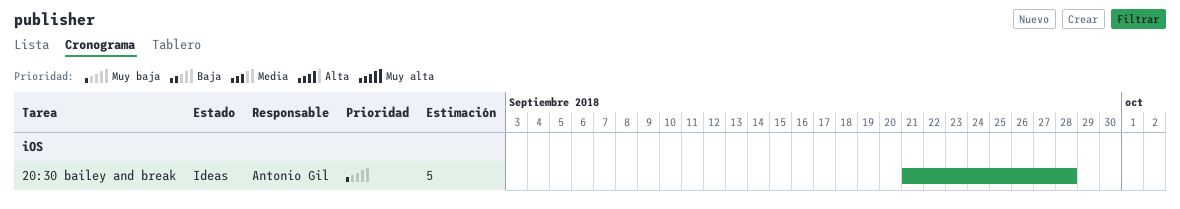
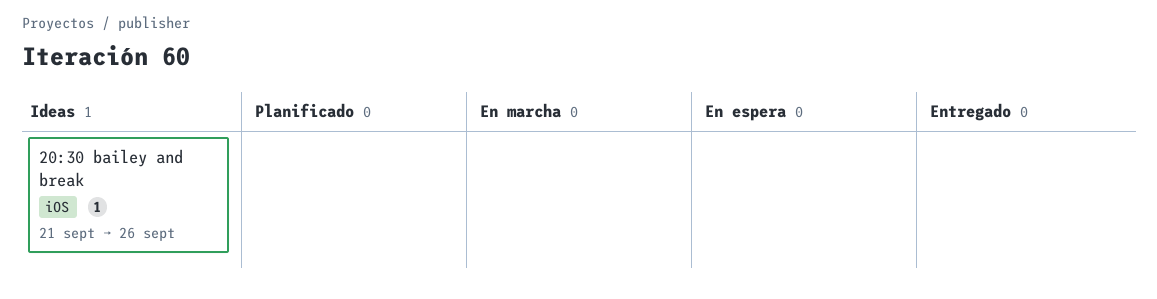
20:30 bailey and break, estimate: 5 -> 1
20:30 bailey and break, due: Sep 28 -> Sep 26

